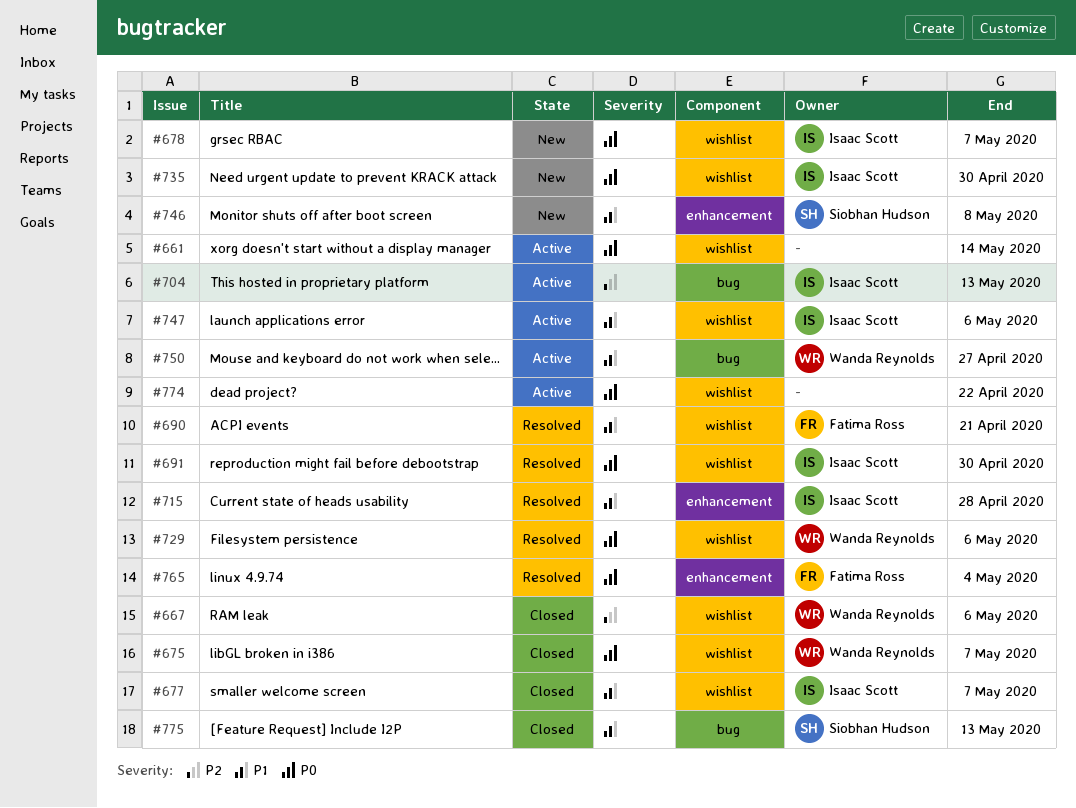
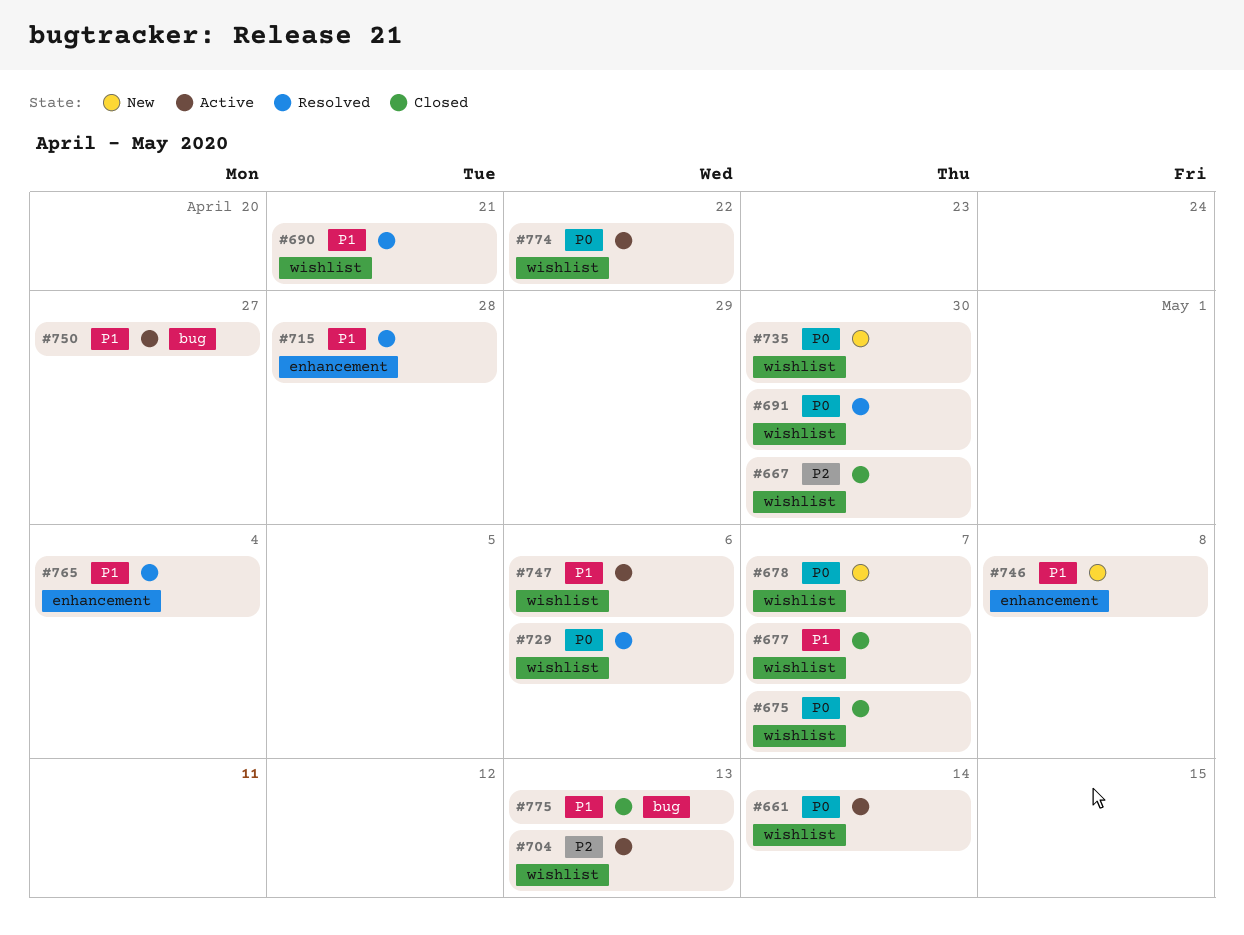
#667, due: May 6 -> Apr 30
#704, label: bug -> wishlist
#765, priority: P0 -> P1

